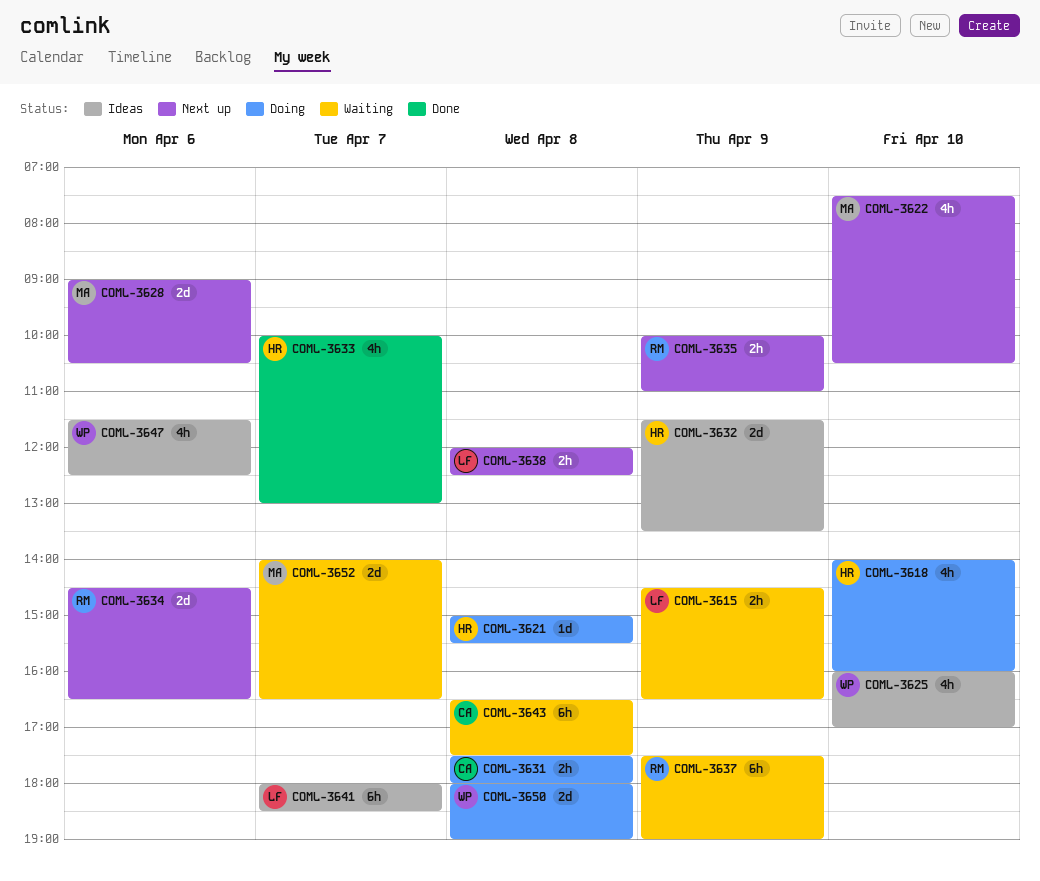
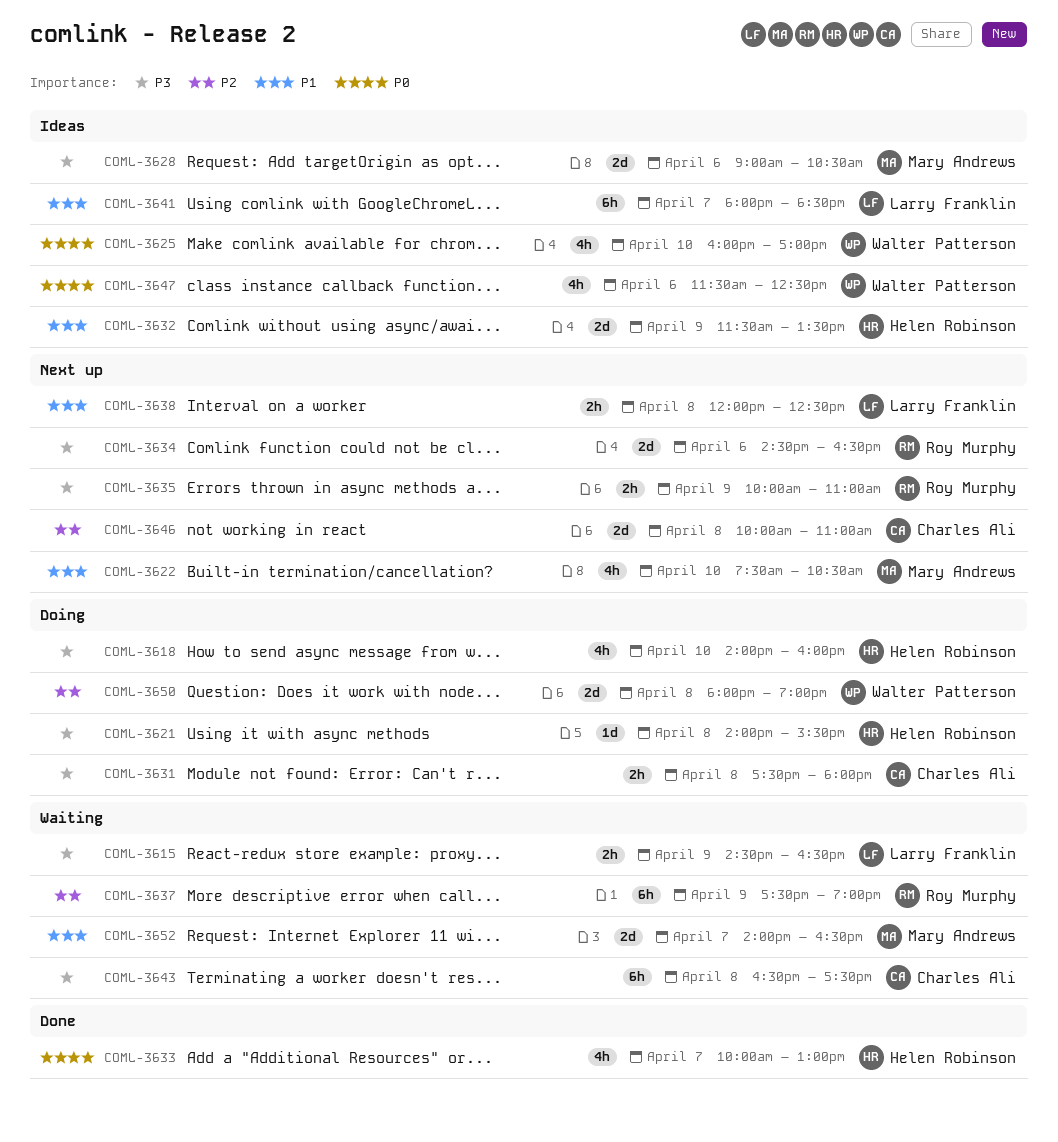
COML-3621, begins: 15:00 -> 14:00
COML-3628, status: Next up -> Ideas
COML-3646: none -> present

